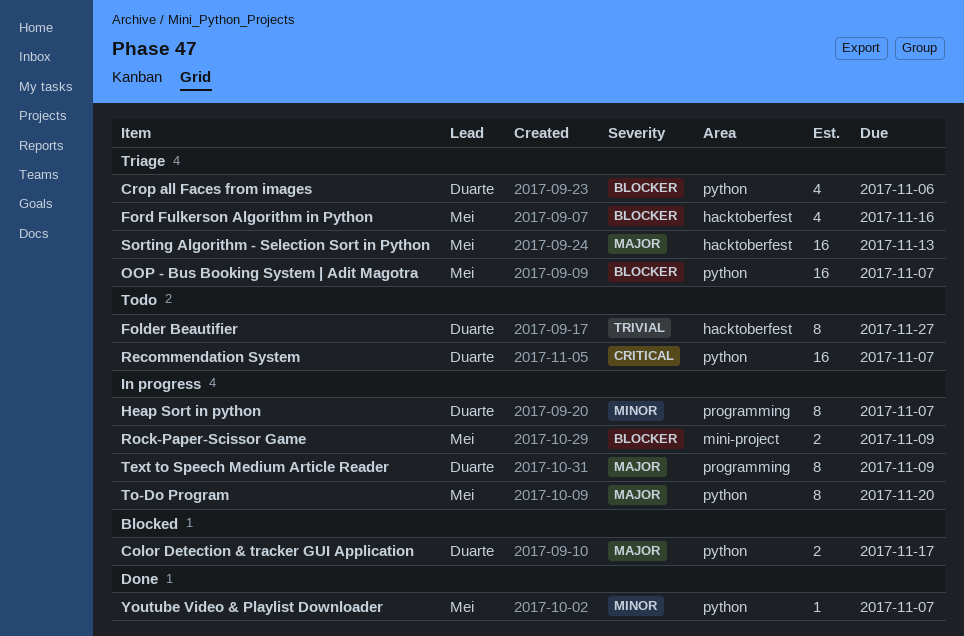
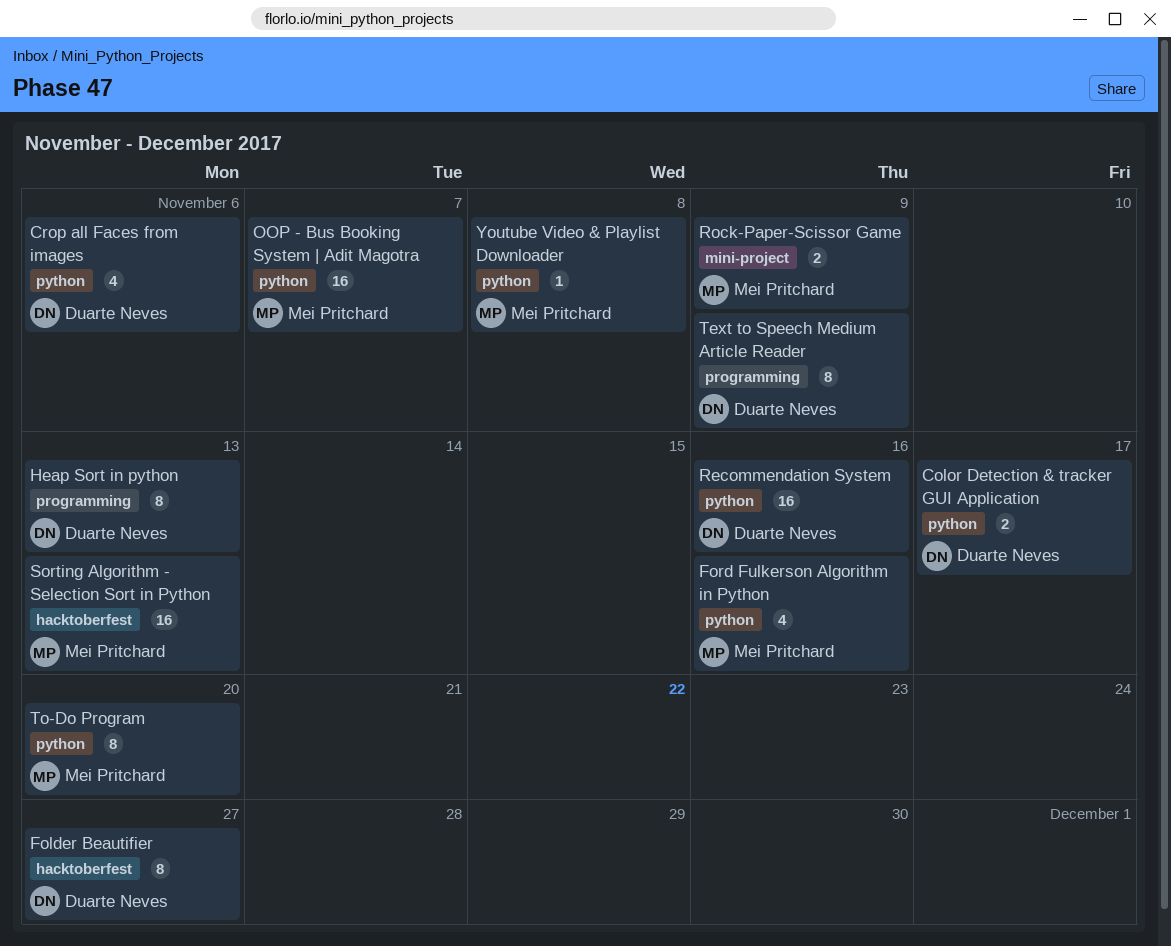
Ford Fulkerson Algorithm in Python, label: hacktoberfest -> python
Heap Sort in python, due: Nov 7 -> Nov 13
Recommendation System, due: Nov 7 -> Nov 16
Youtube Video & Playlist Downloader, due: Nov 7 -> Nov 8

